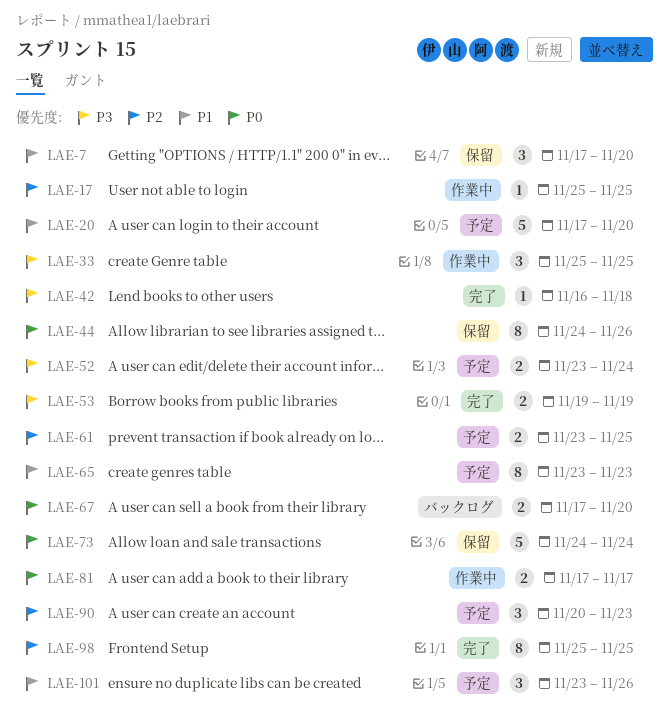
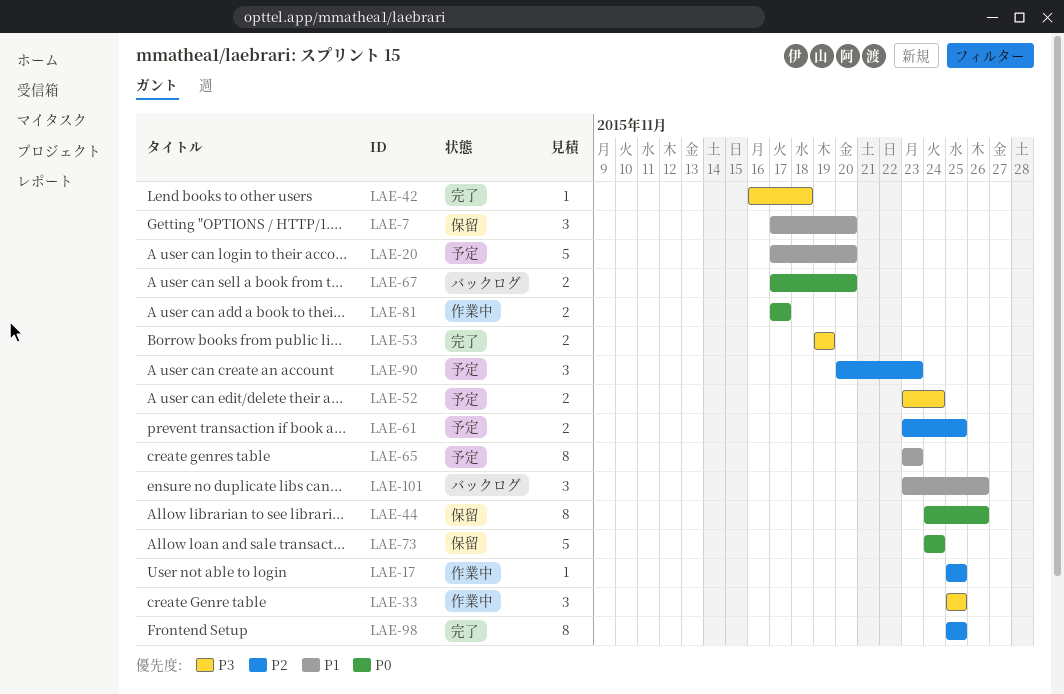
LAE-101, status: 予定 -> バックログ

